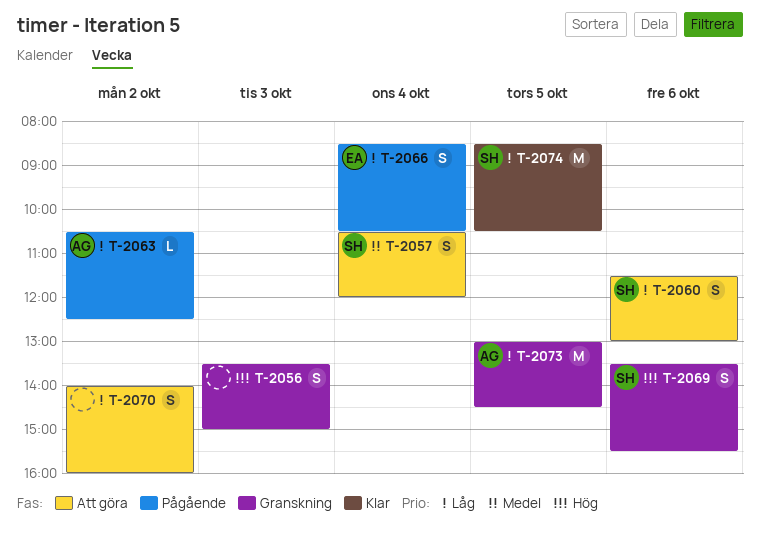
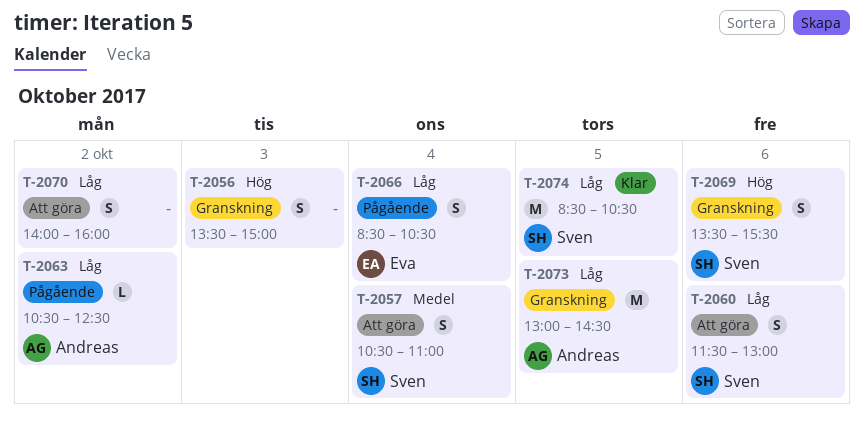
T-2057, ends: 12:00 -> 11:00

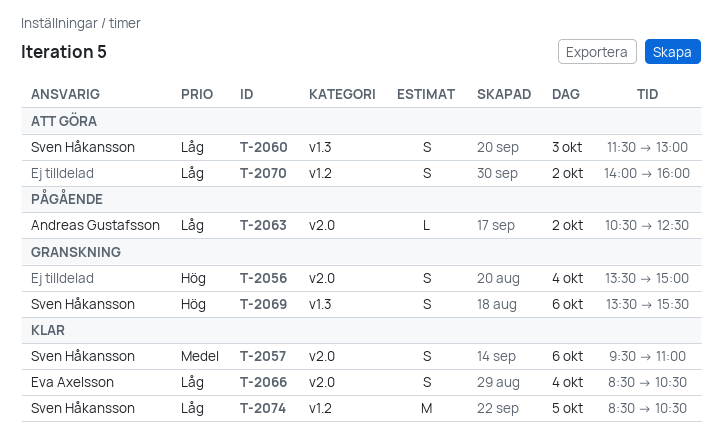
T-2056, day: Oct 3 -> Oct 4
T-2057, status: Att göra -> Klar
T-2057, day: Oct 4 -> Oct 6
T-2057, begins: 10:30 -> 09:30
T-2060, day: Oct 6 -> Oct 3
T-2066, status: Pågående -> Klar
T-2073: present -> none

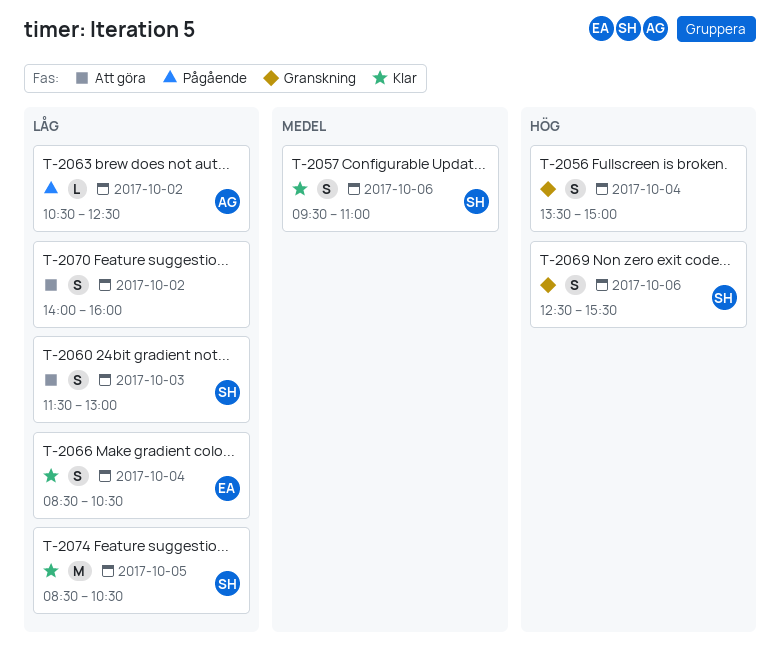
T-2069, begins: 13:30 -> 12:30

